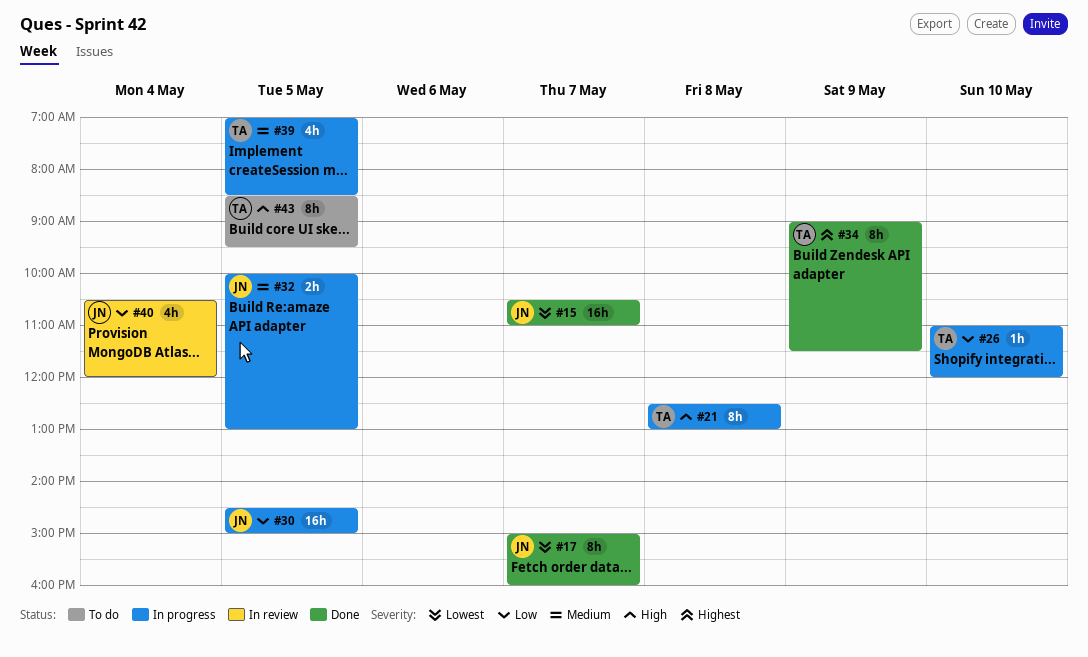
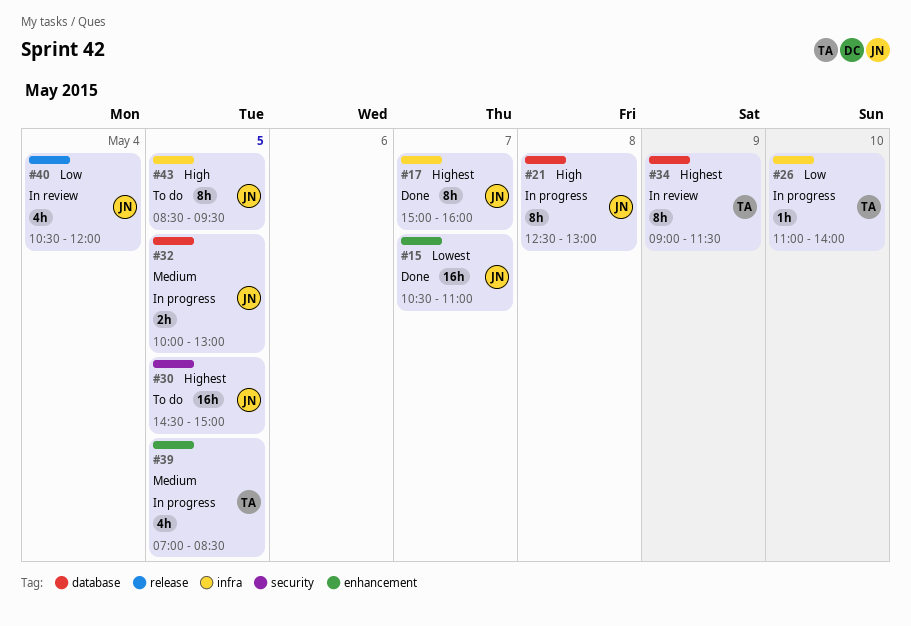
#17, priority: Lowest -> Highest
#21, owner: TA -> JN
#26, ends: 12:00 -> 14:00
#30, status: In progress -> To do
#30, priority: Low -> Highest
#34, status: Done -> In review
#43, owner: TA -> JN

